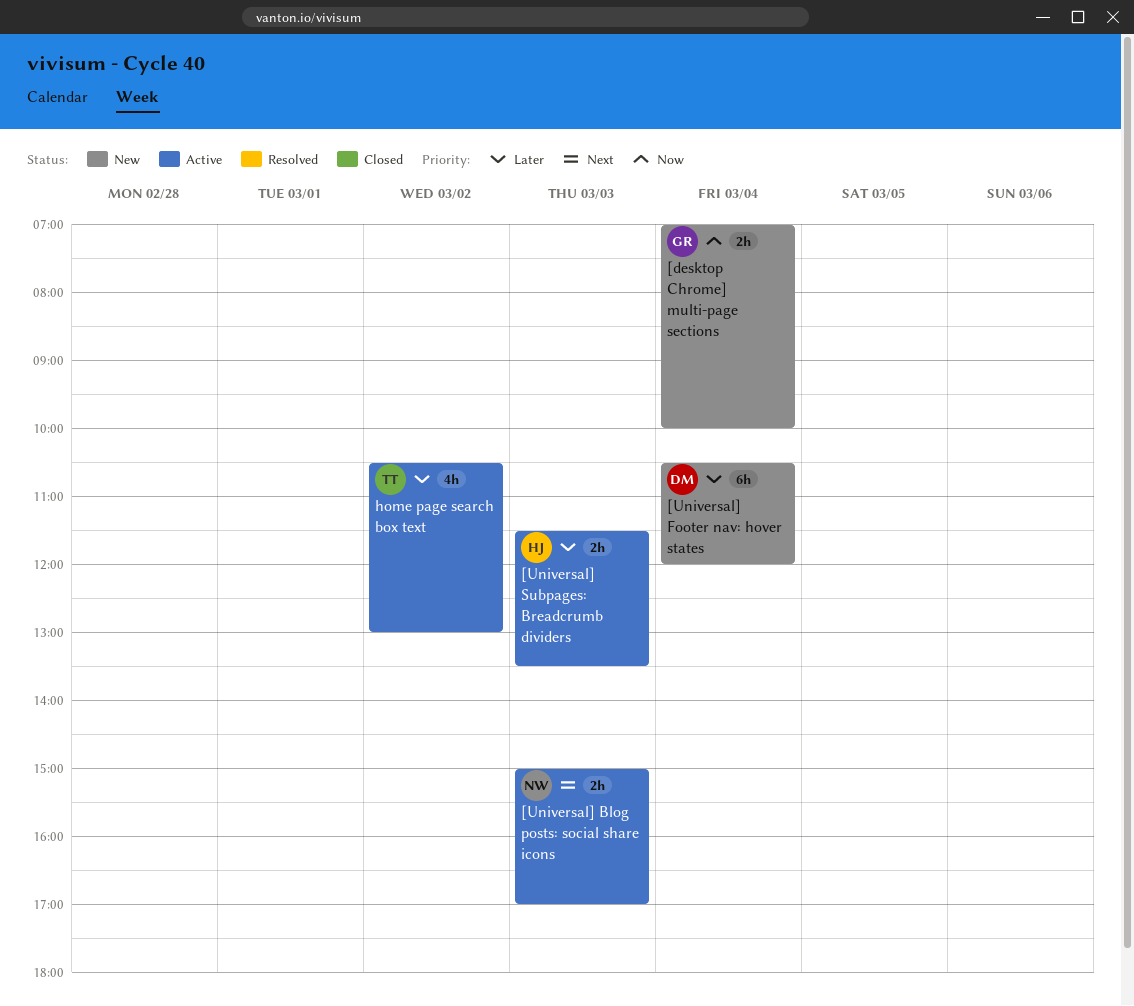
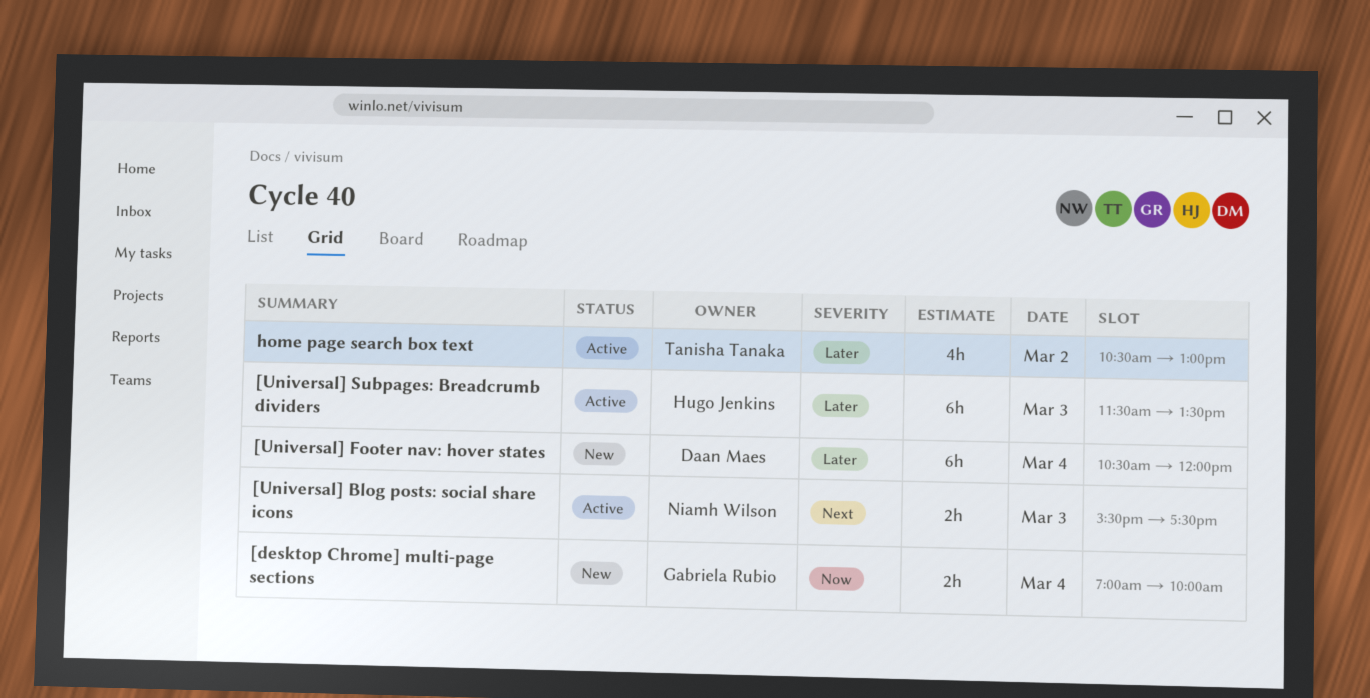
[Universal] Blog posts: social share icons, begins: 15:00 -> 15:30
[Universal] Blog posts: social share icons, ends: 17:00 -> 17:30
[Universal] Subpages: Breadcrumb dividers, estimate: 2h -> 6h

